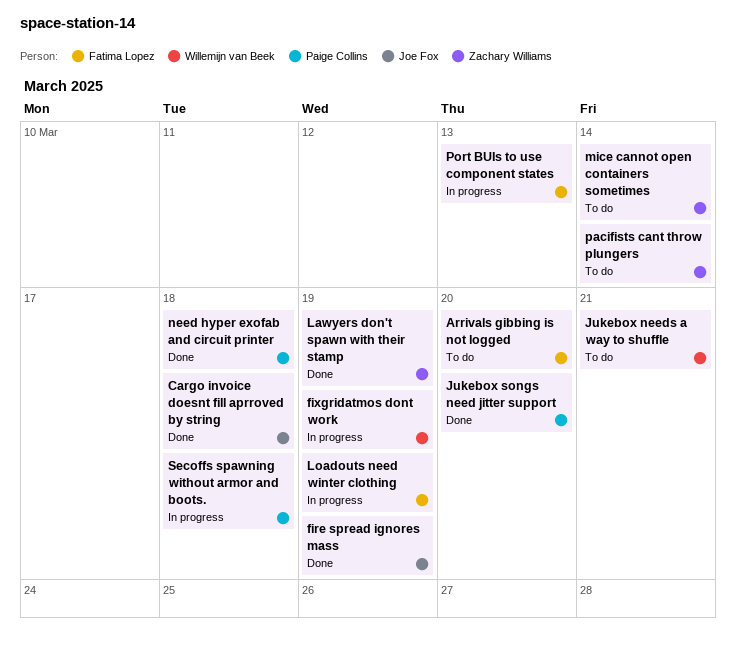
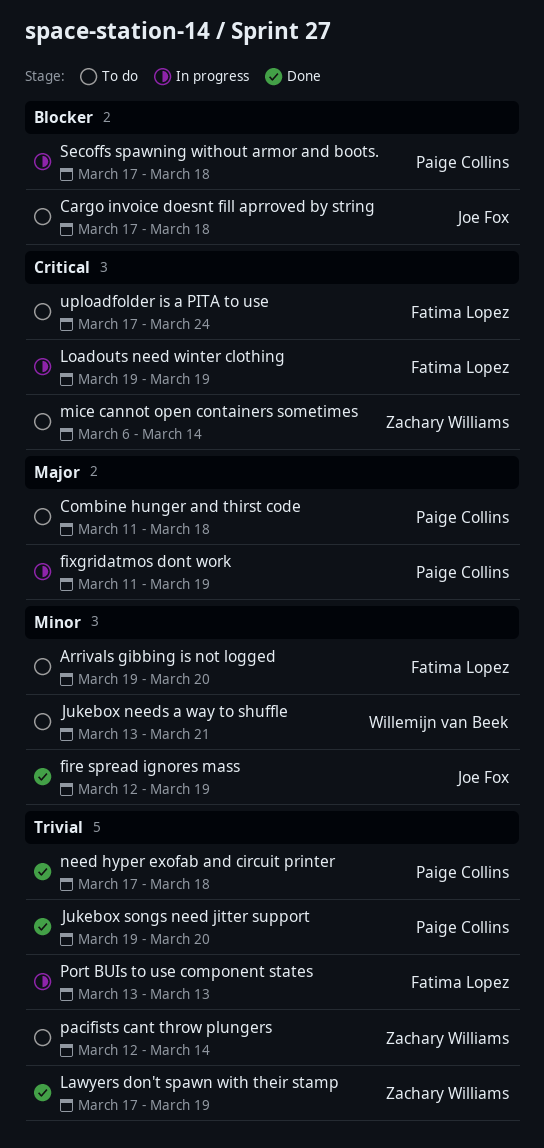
Cargo invoice doesnt fill aprroved by string, status: Done -> To do
Combine hunger and thirst code: none -> present
fixgridatmos dont work, owner: Willemijn van Beek -> Paige Collins
uploadfolder is a PITA to use: none -> present

